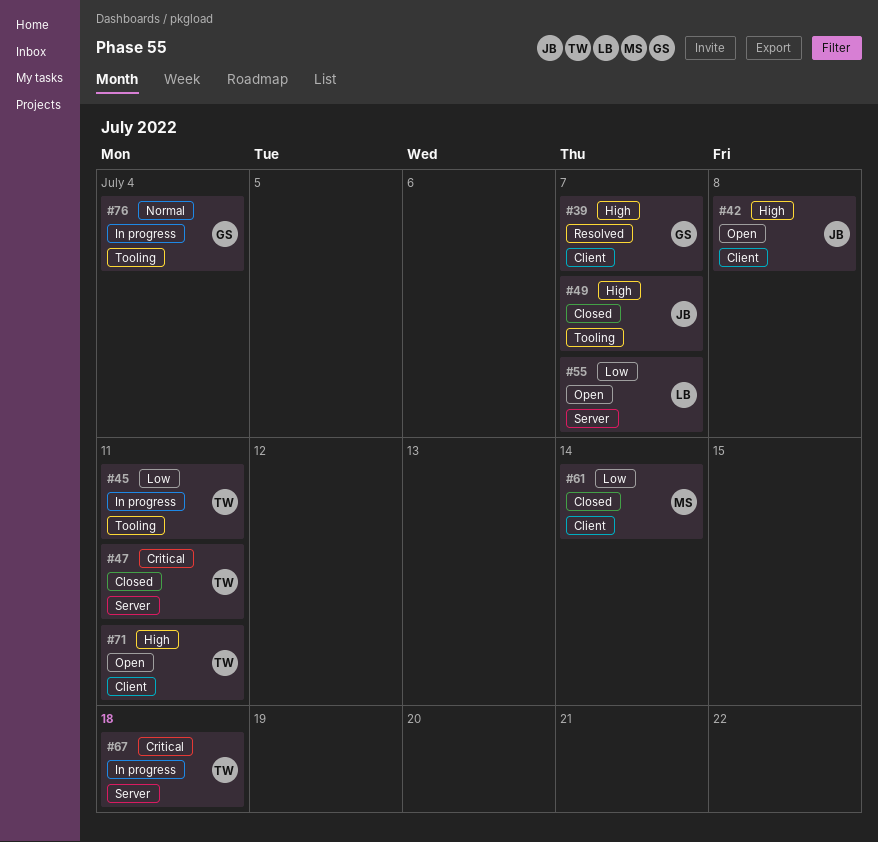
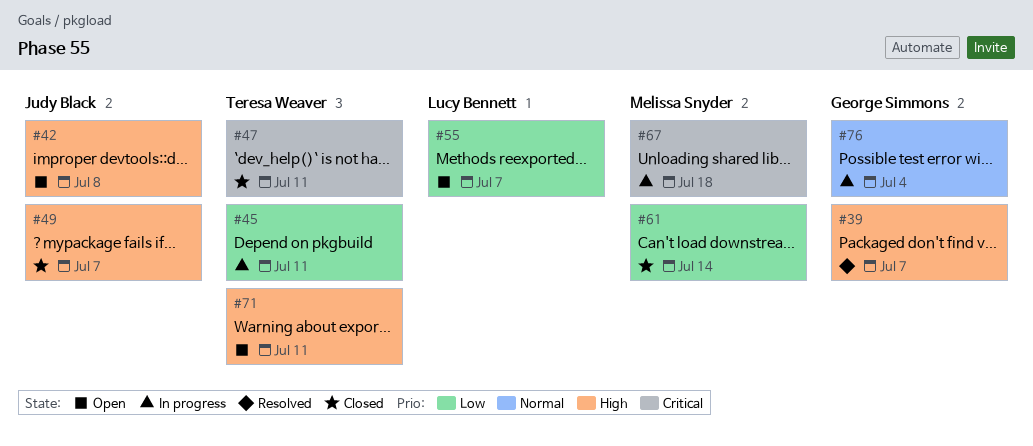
#67, owner: Teresa Weaver -> Melissa Snyder

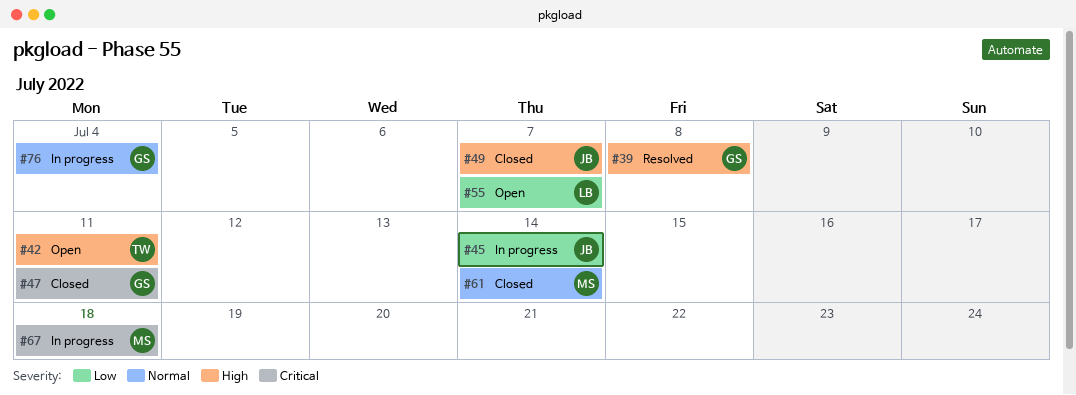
#39, due: Jul 7 -> Jul 8
#42, owner: Judy Black -> Teresa Weaver
#42, due: Jul 8 -> Jul 11
#45, owner: Teresa Weaver -> Judy Black
#45, due: Jul 11 -> Jul 14
#47, owner: Teresa Weaver -> George Simmons
#61, priority: Low -> Normal
#71: present -> none

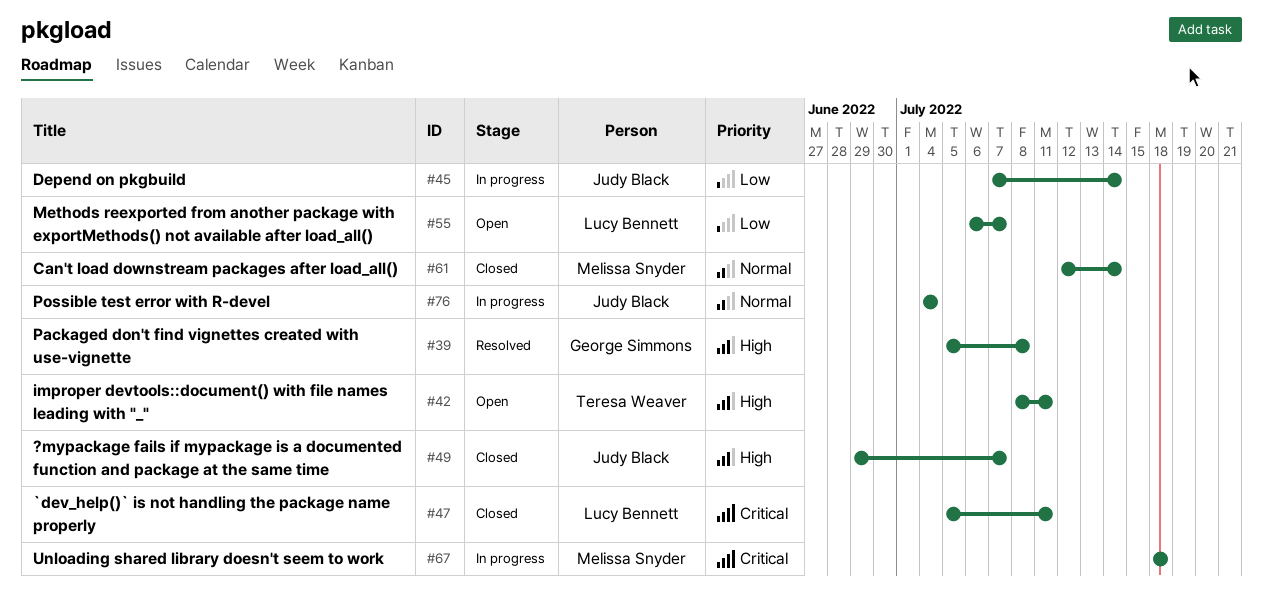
#47, owner: George Simmons -> Lucy Bennett
#76, owner: George Simmons -> Judy Black

